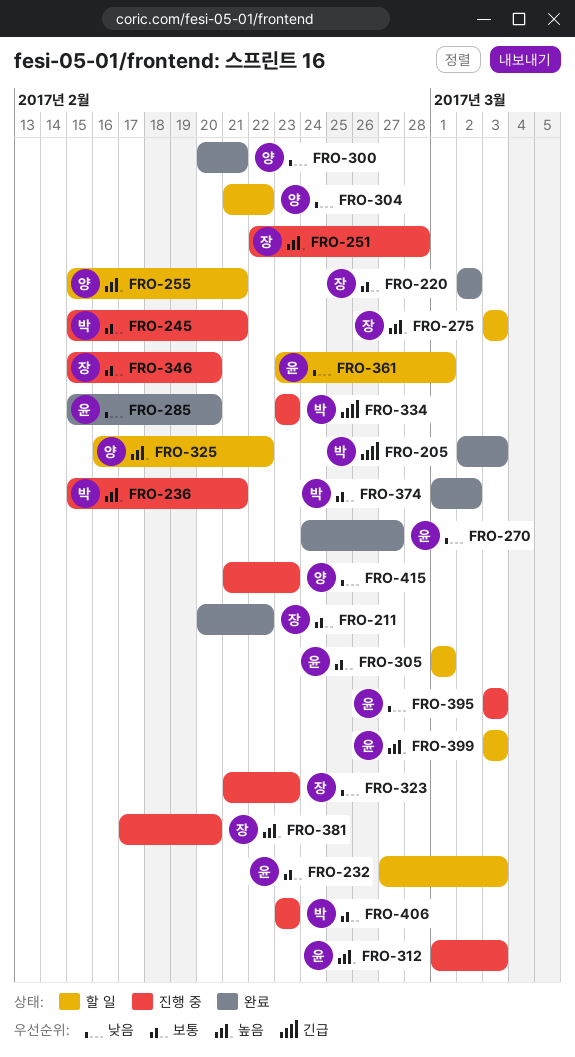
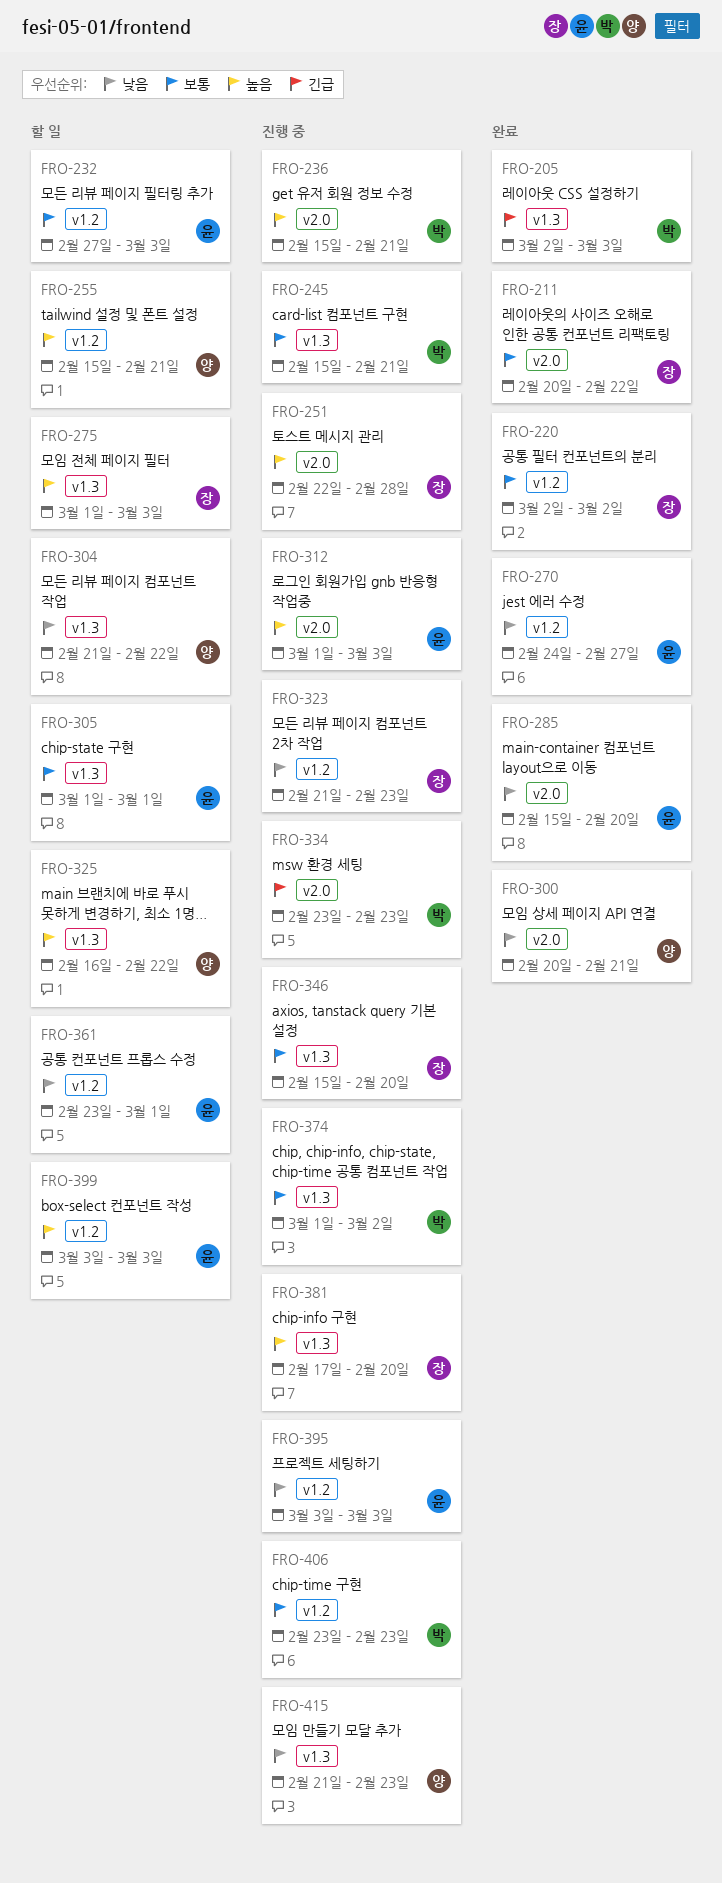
FRO-275, start: Mar 3 -> Mar 1
FRO-374, status: 완료 -> 진행 중

